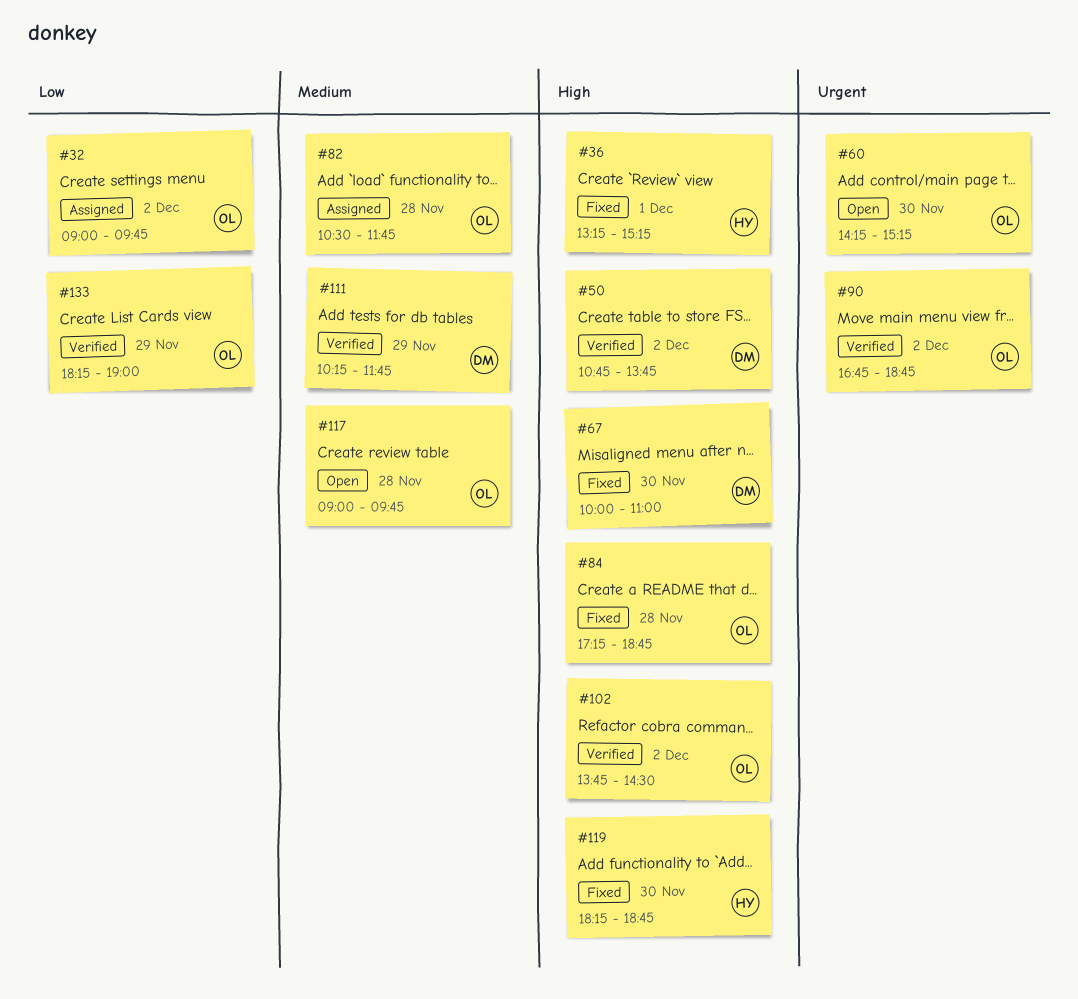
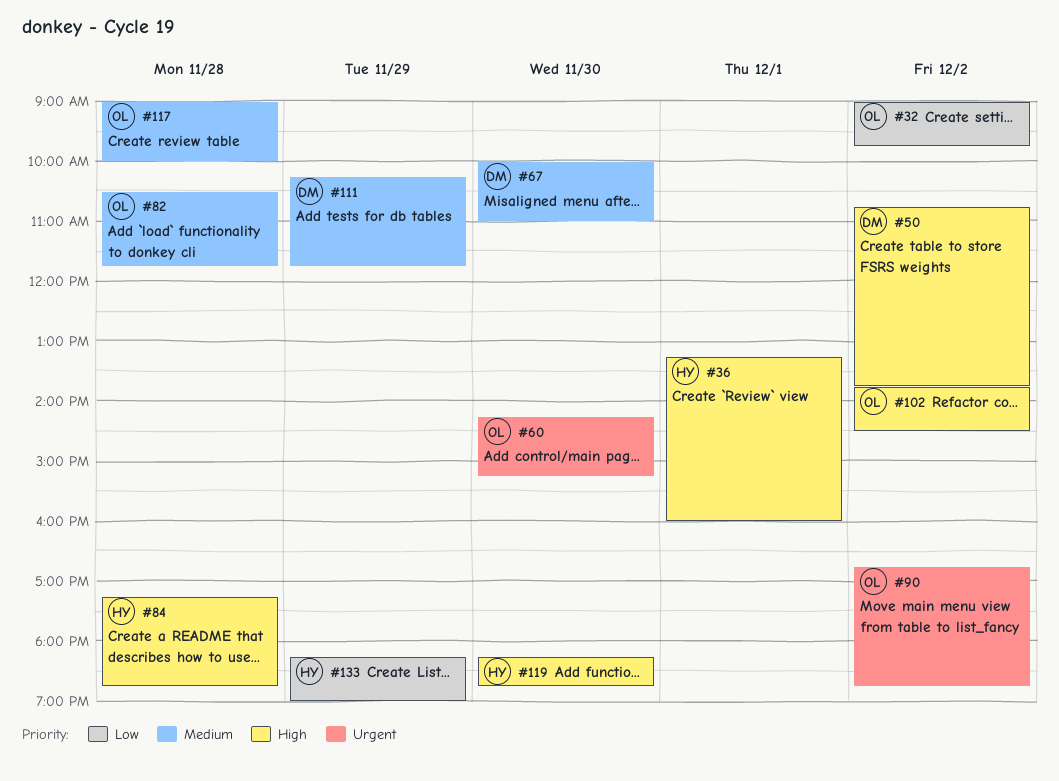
#36, ends: 15:15 -> 16:00
#67, priority: High -> Medium
#84, owner: OL -> HY
#117, ends: 09:45 -> 10:00
#133, owner: OL -> HY

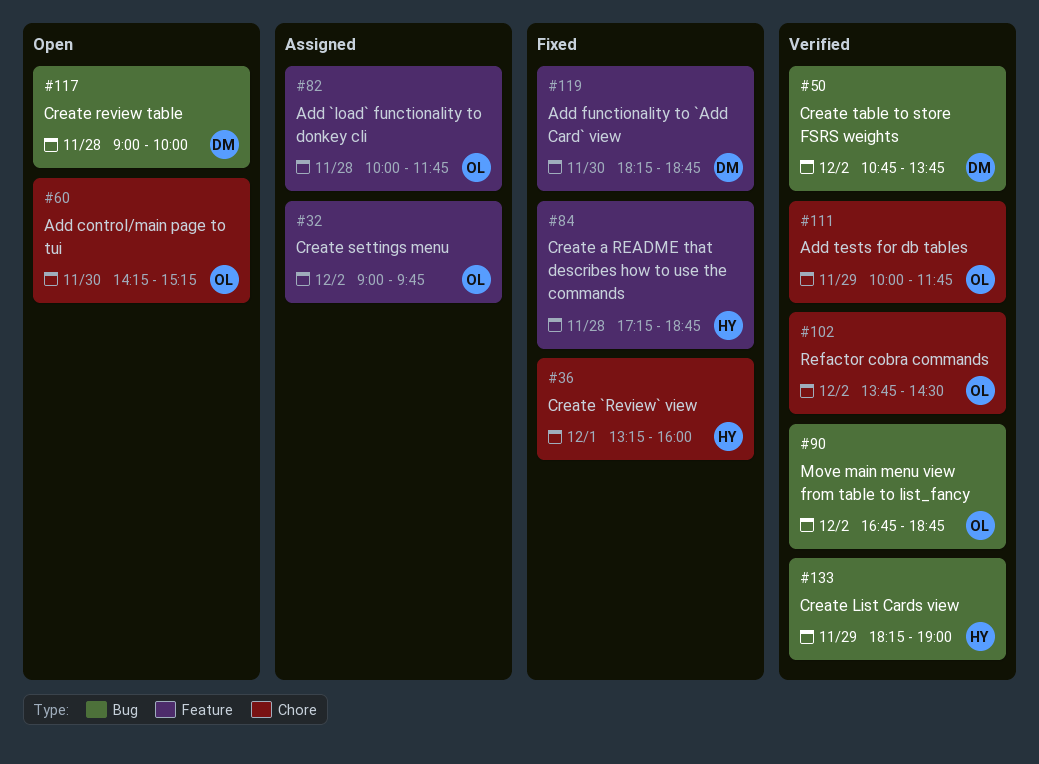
#67: present -> none
#82, begins: 10:30 -> 10:00
#111, owner: DM -> OL
#111, begins: 10:15 -> 10:00
#117, owner: OL -> DM
#119, owner: HY -> DM

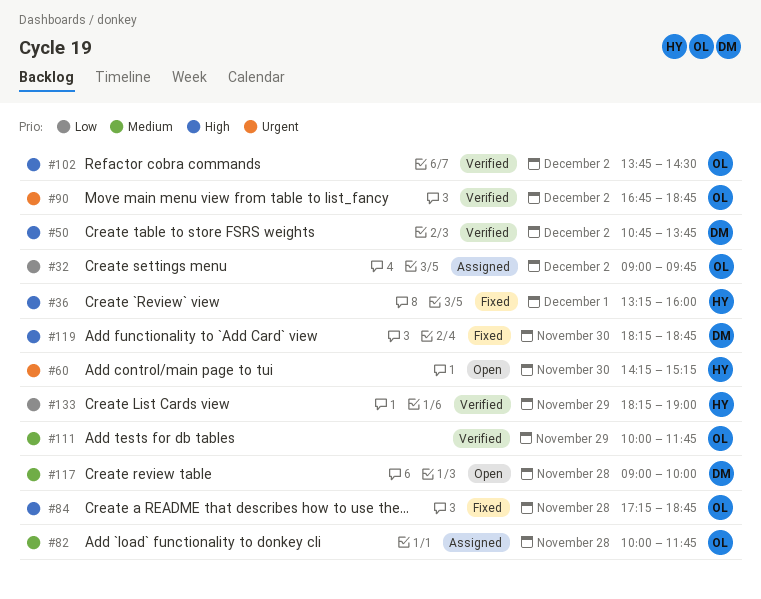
#60, owner: OL -> HY
#84, owner: HY -> OL

